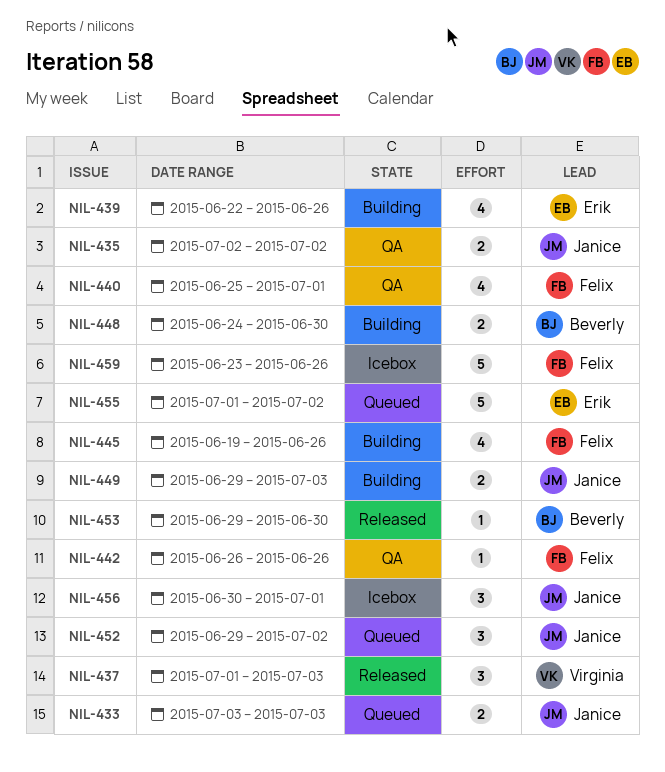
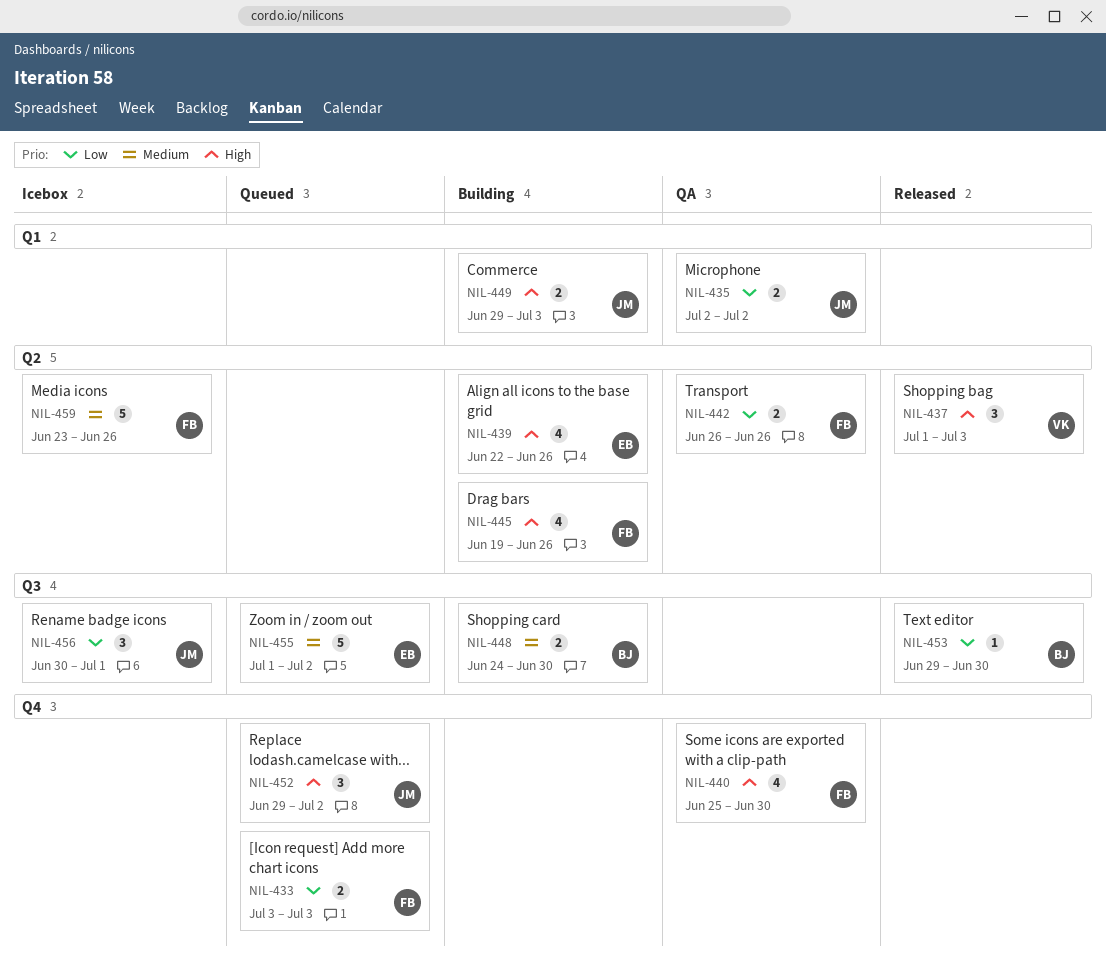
NIL-433, owner: Janice -> Felix
NIL-440, due: Jul 1 -> Jun 30
NIL-442, estimate: 1 -> 2

